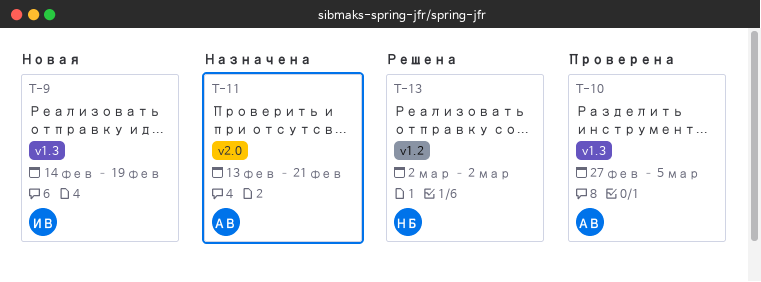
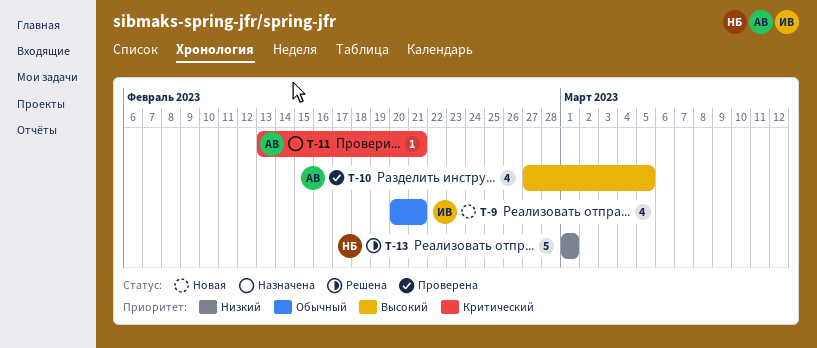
T-9, start: Feb 14 -> Feb 20
T-9, due: Feb 19 -> Feb 21
T-13, start: Mar 2 -> Mar 1
T-13, due: Mar 2 -> Mar 1

